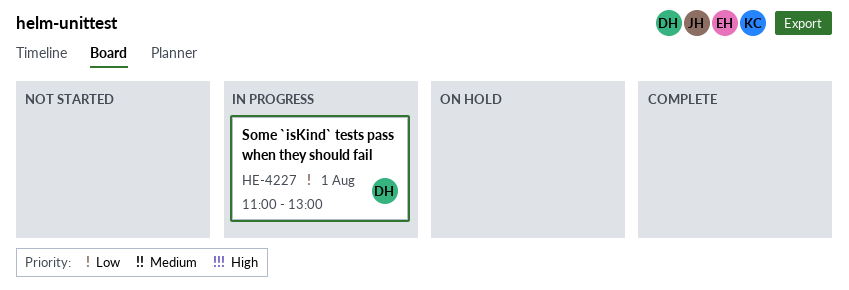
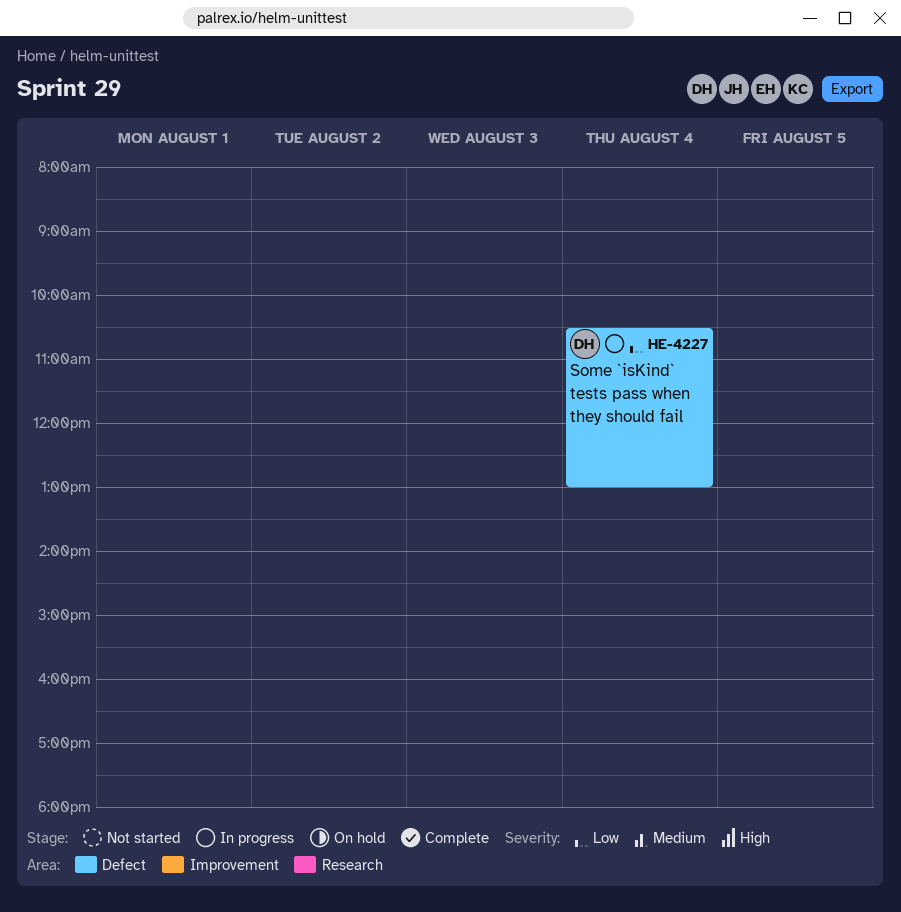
HE-4227, day: Aug 1 -> Aug 4
HE-4227, begins: 11:00 -> 10:30

